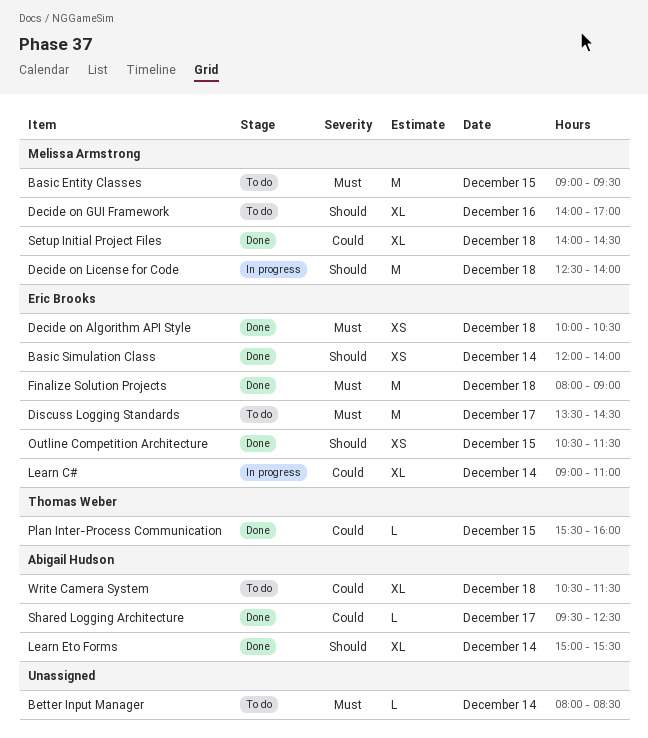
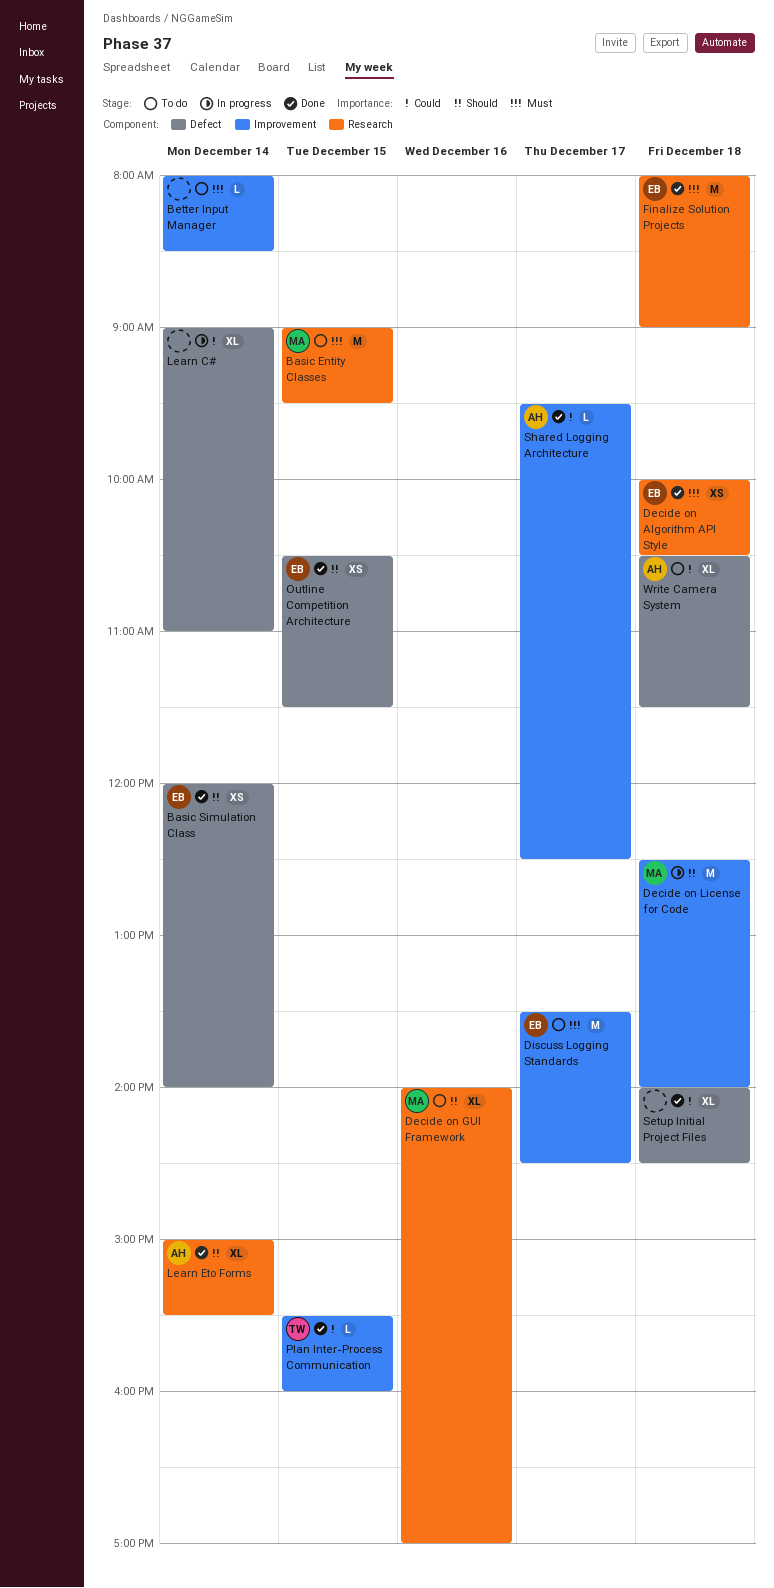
Learn C#, owner: Eric Brooks -> none
Setup Initial Project Files, owner: Melissa Armstrong -> none

